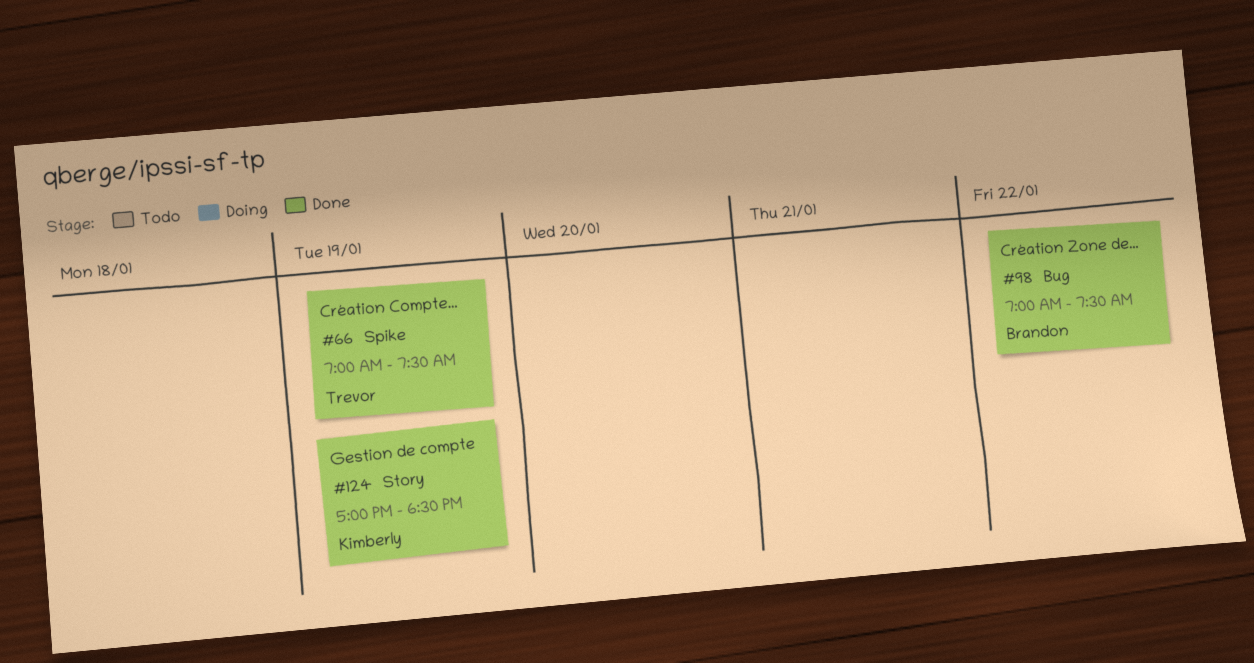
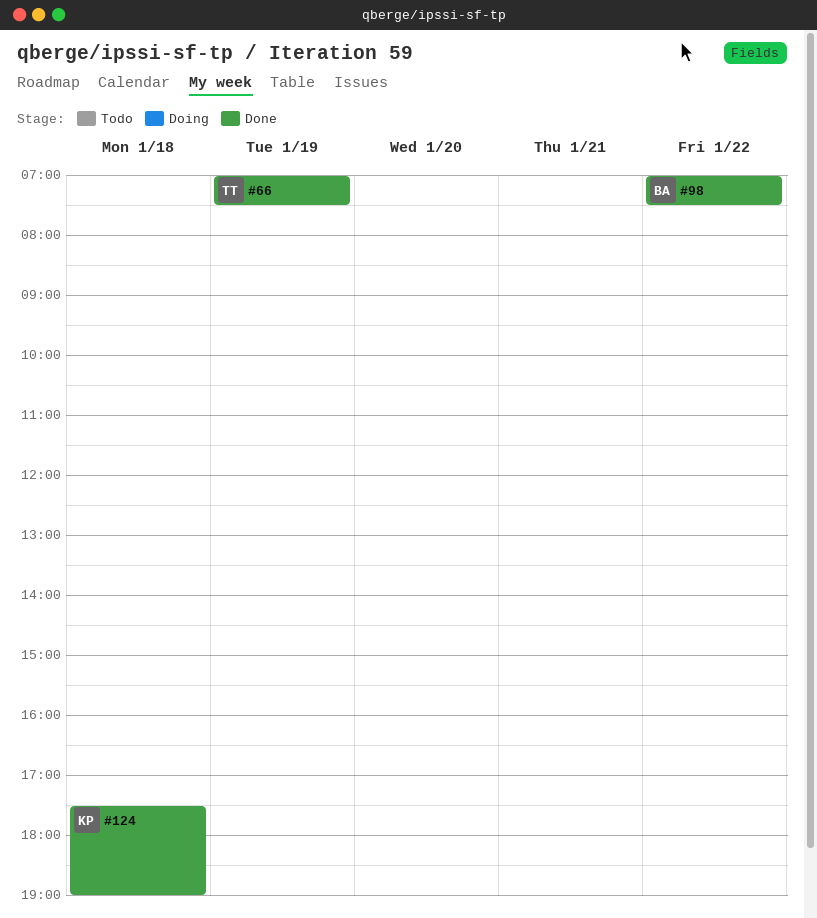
#124, day: Jan 19 -> Jan 18
#124, begins: 17:00 -> 17:30
#124, ends: 18:30 -> 19:00

